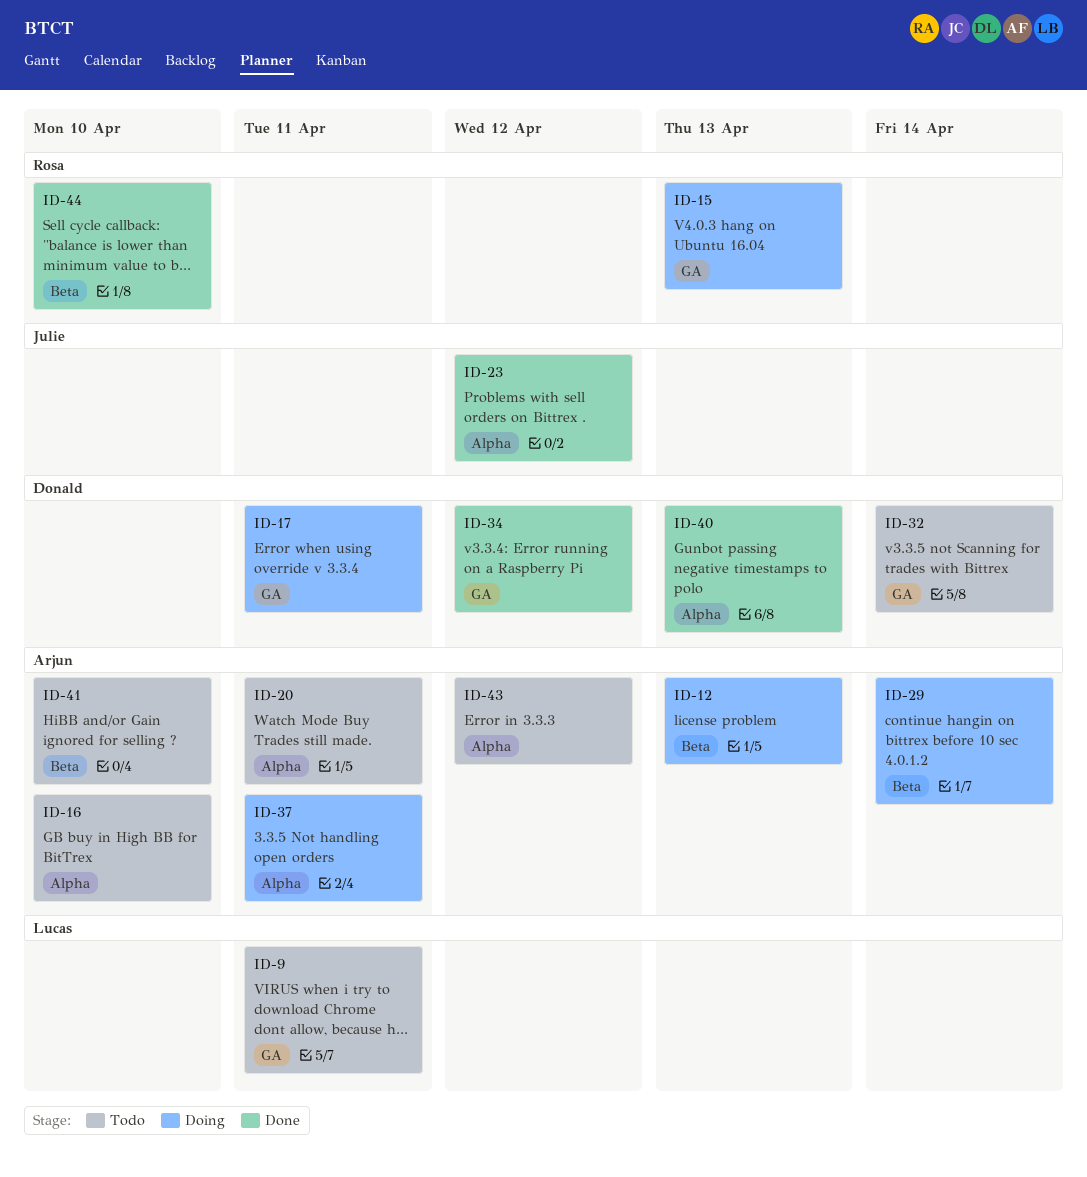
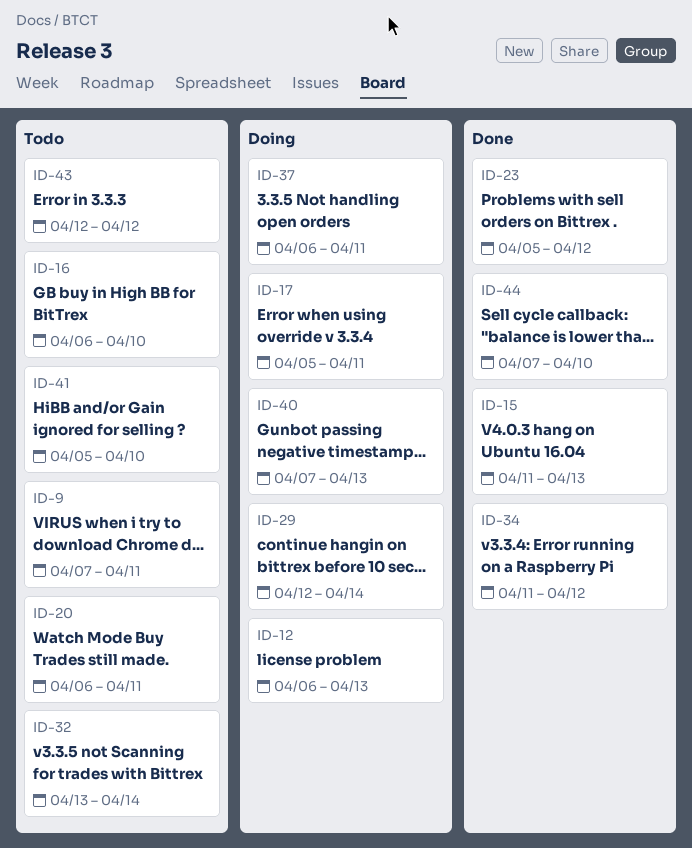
ID-15, status: Doing -> Done
ID-40, status: Done -> Doing

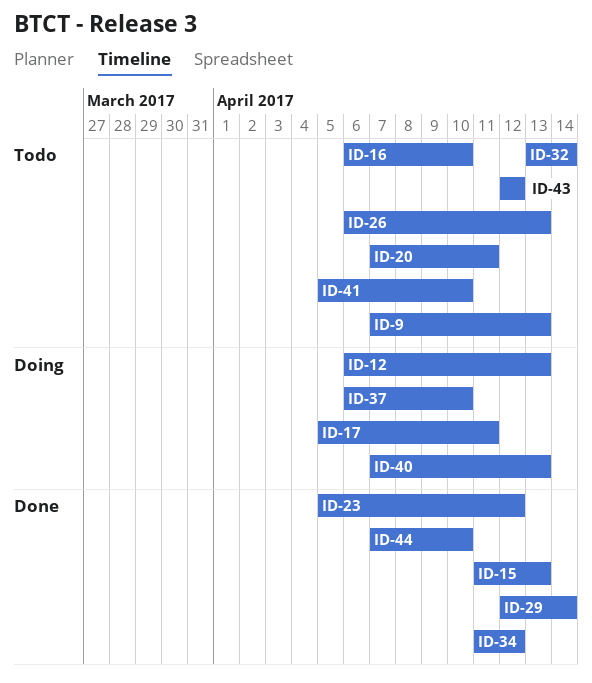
ID-9, due: Apr 11 -> Apr 13
ID-20, start: Apr 6 -> Apr 7
ID-26: none -> present
ID-29, status: Doing -> Done
ID-37, due: Apr 11 -> Apr 10

